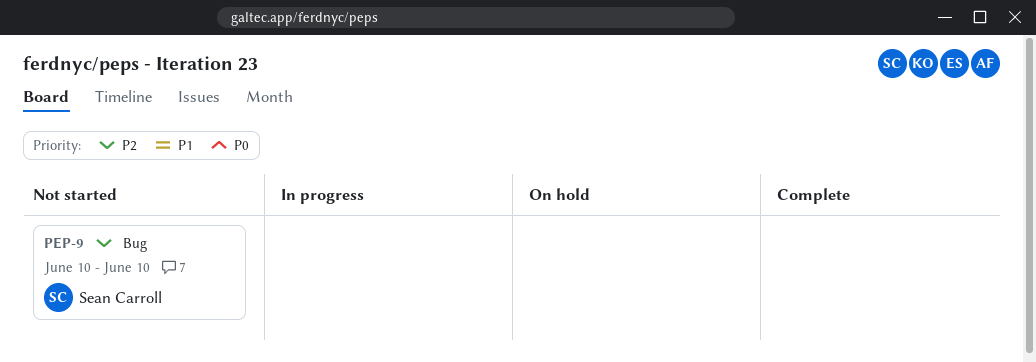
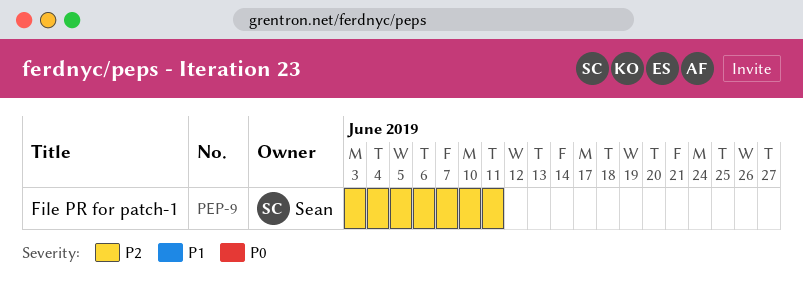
PEP-9, start: Jun 10 -> Jun 3
PEP-9, due: Jun 10 -> Jun 11

